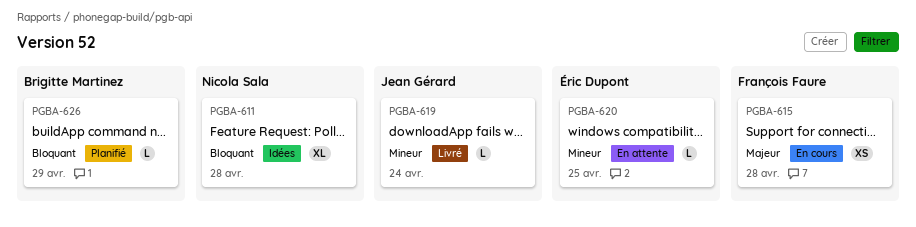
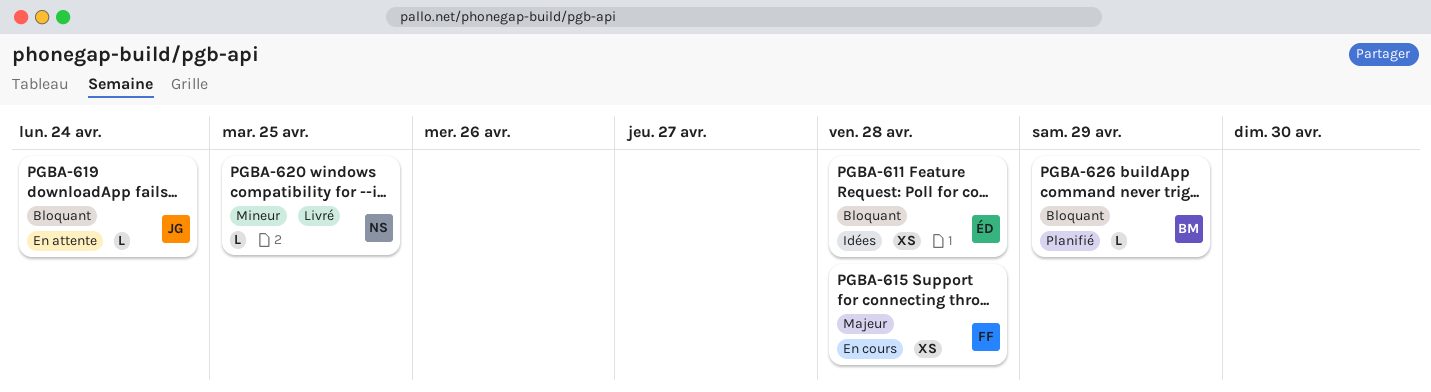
PGBA-611, owner: Nicola Sala -> Éric Dupont
PGBA-611, estimate: XL -> XS
PGBA-619, status: Livré -> En attente
PGBA-619, priority: Mineur -> Bloquant
PGBA-620, status: En attente -> Livré
PGBA-620, owner: Éric Dupont -> Nicola Sala

